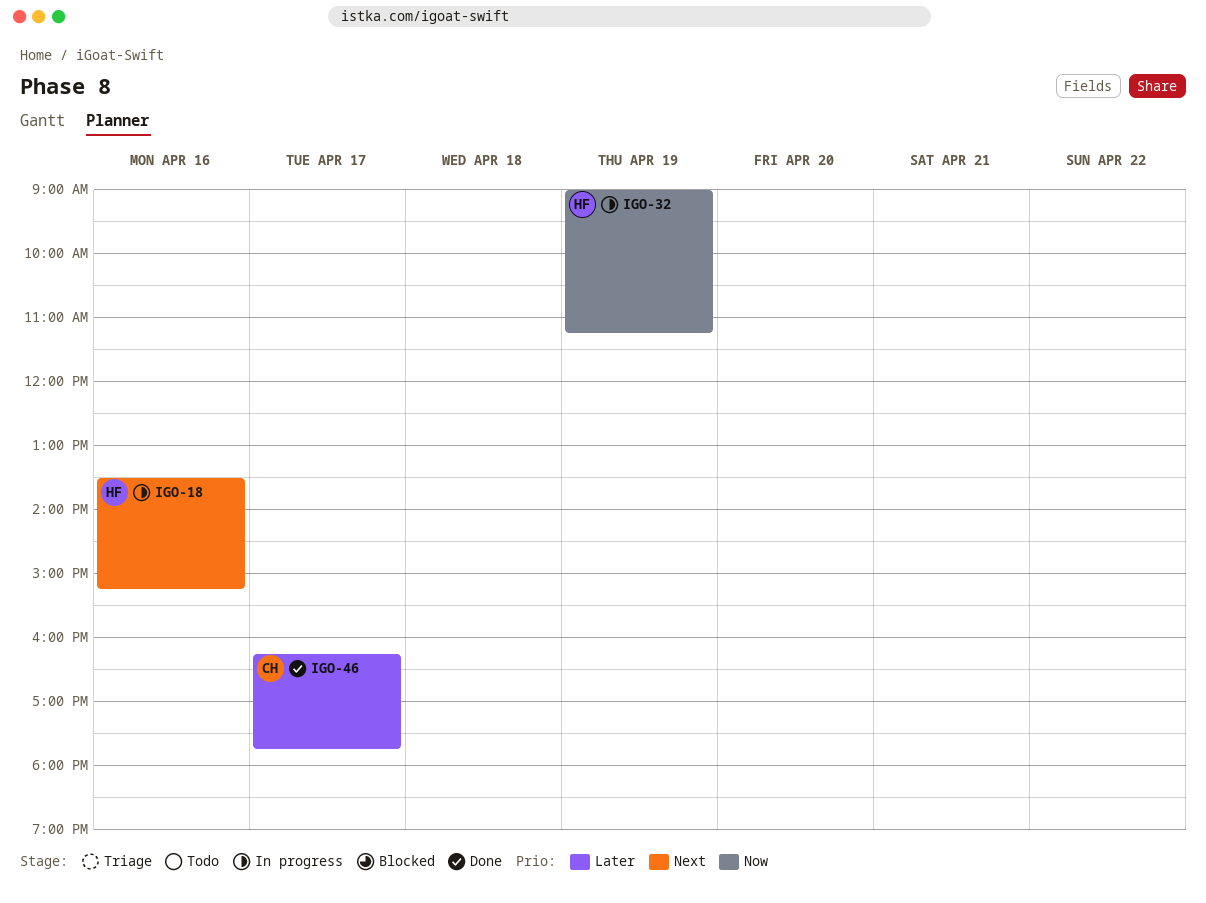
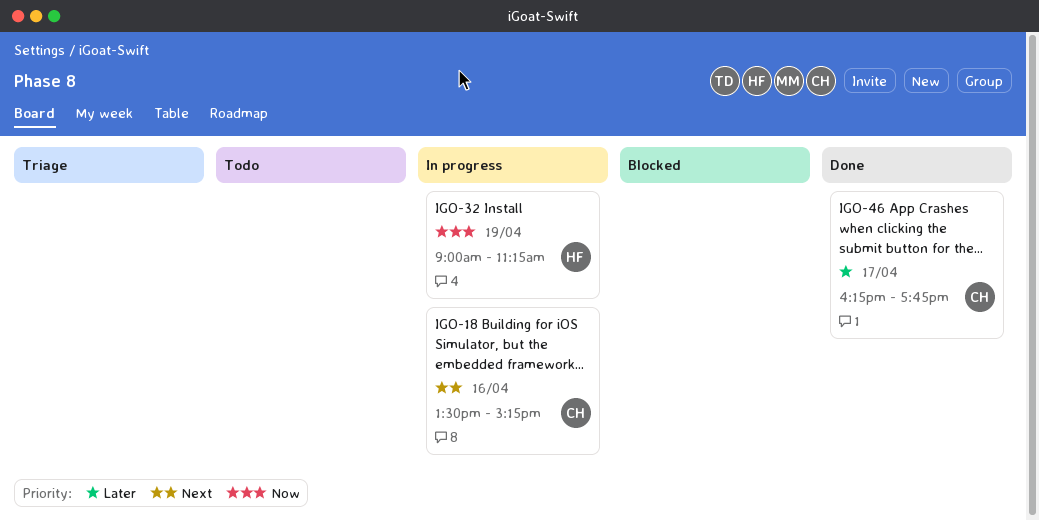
IGO-18, owner: HF -> CH

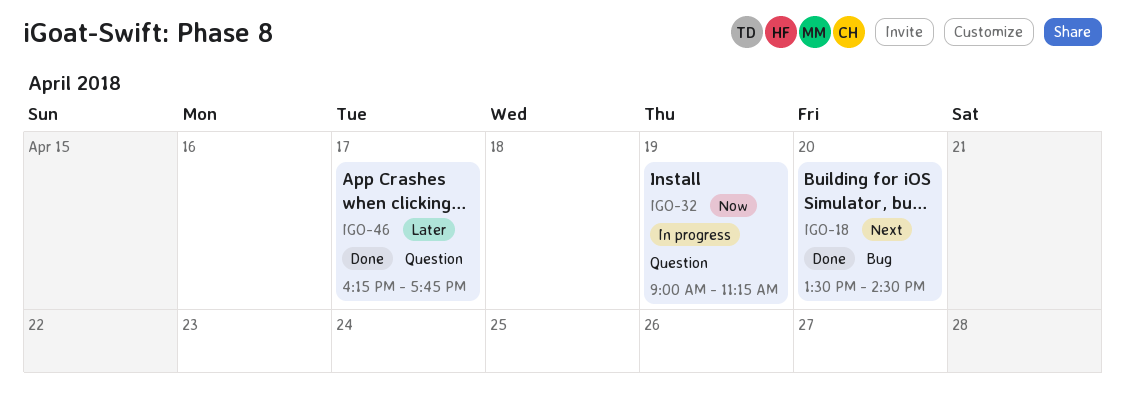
IGO-18, status: In progress -> Done
IGO-18, day: Apr 16 -> Apr 20
IGO-18, ends: 15:15 -> 14:30

